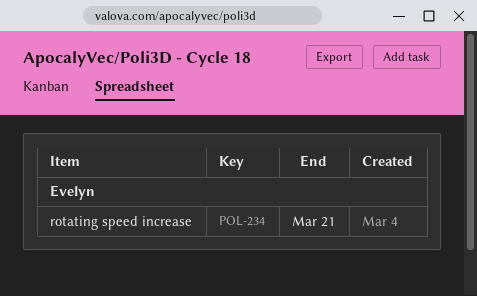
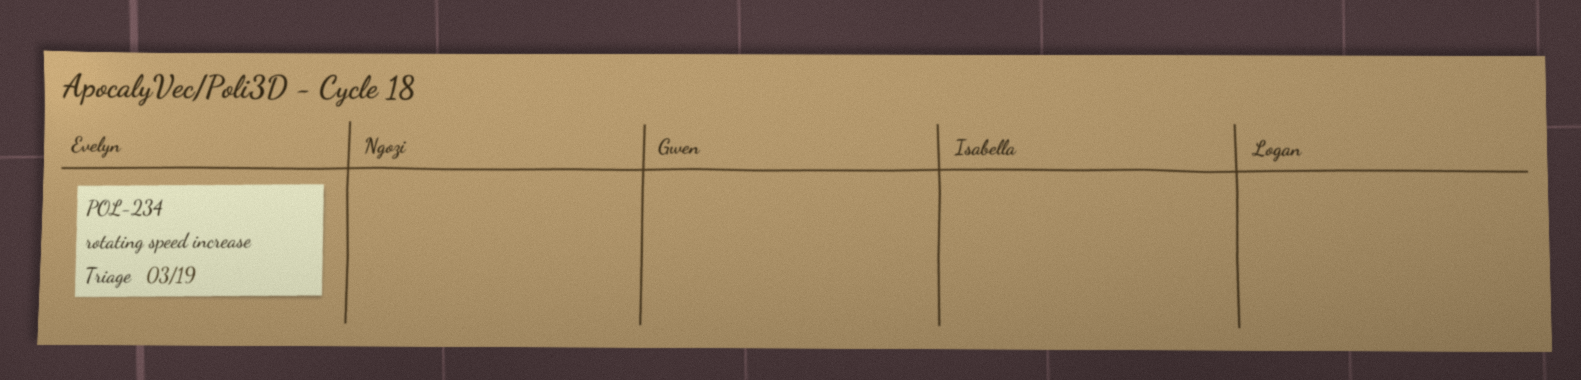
POL-234, due: Mar 21 -> Mar 19

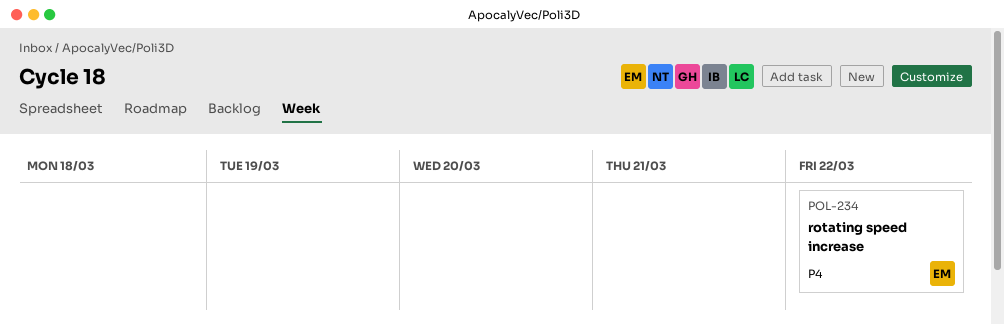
POL-234, due: Mar 19 -> Mar 22

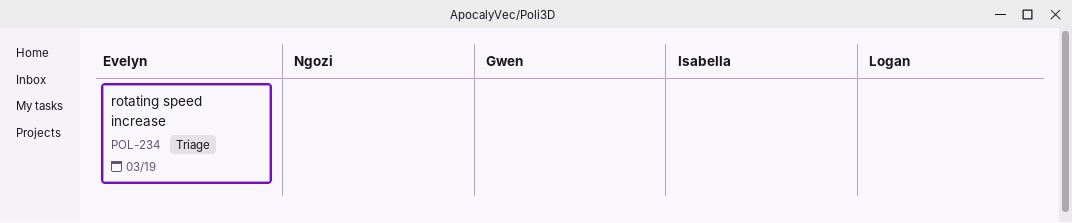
POL-234, due: Mar 22 -> Mar 19

